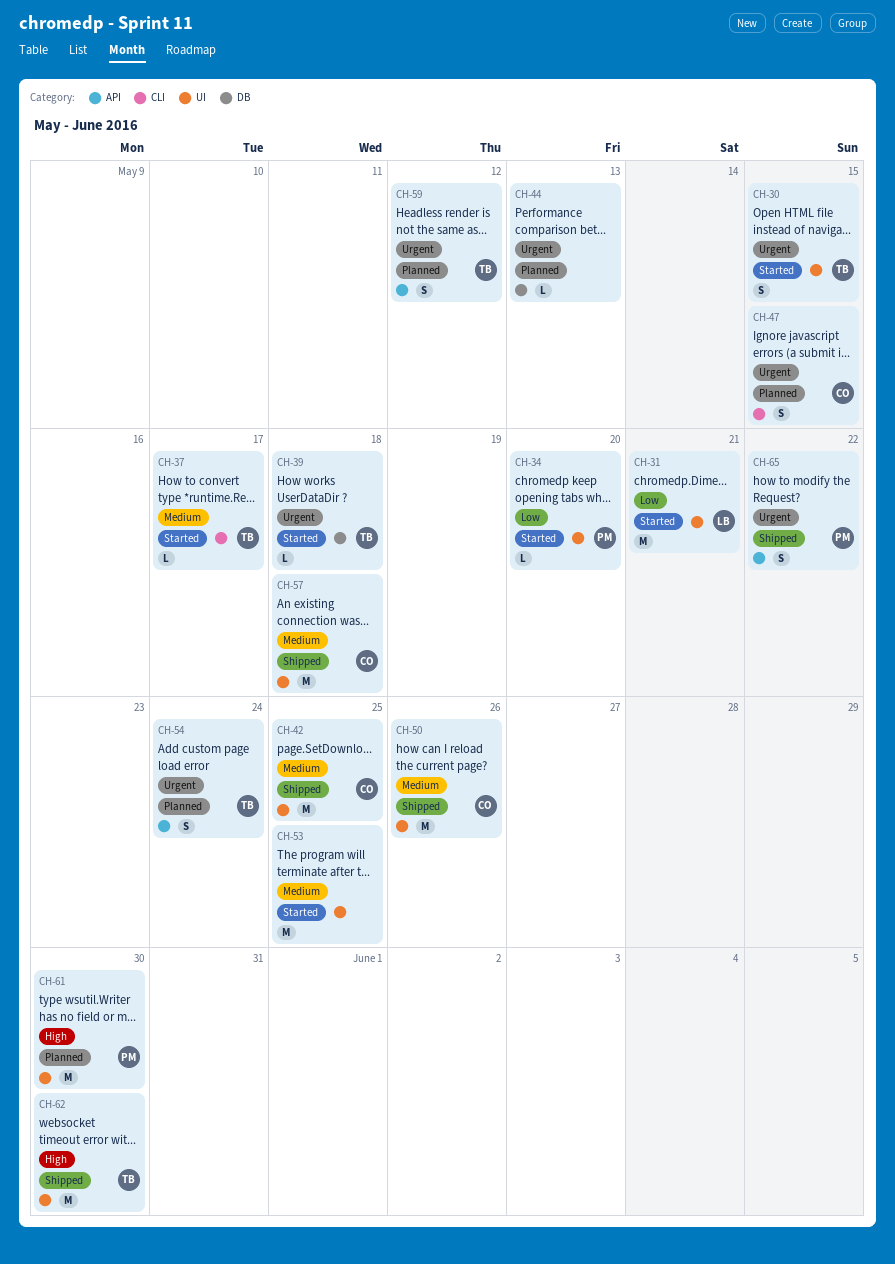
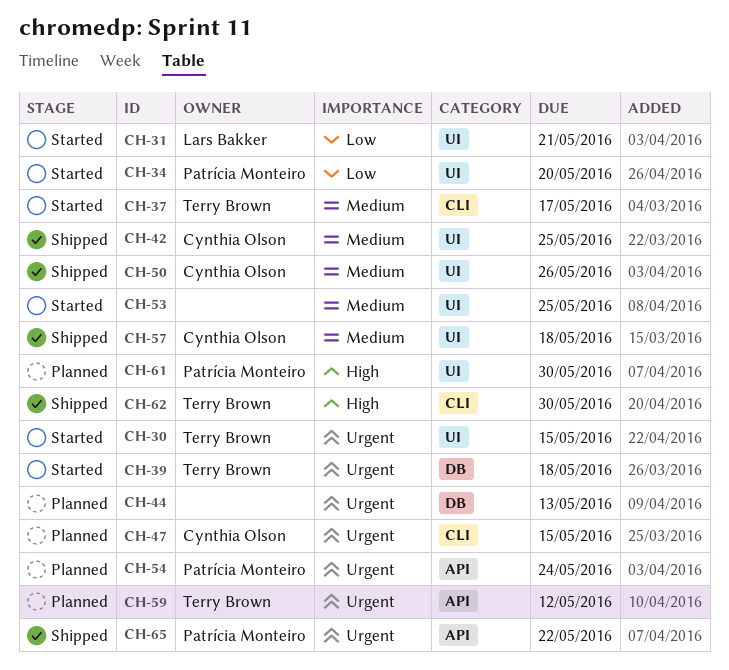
CH-54, owner: Terry Brown -> Patrícia Monteiro
CH-62, label: UI -> CLI

